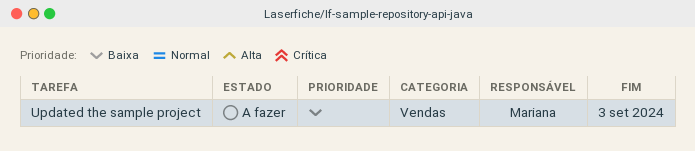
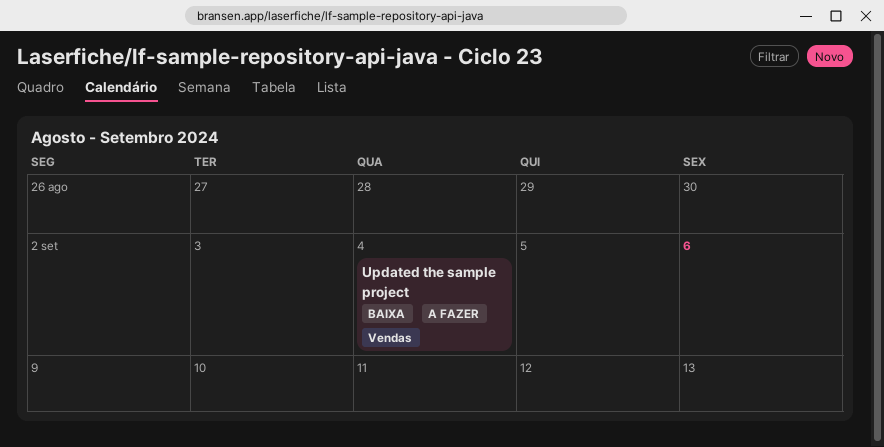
Updated the sample project, due: Sep 3 -> Sep 4

